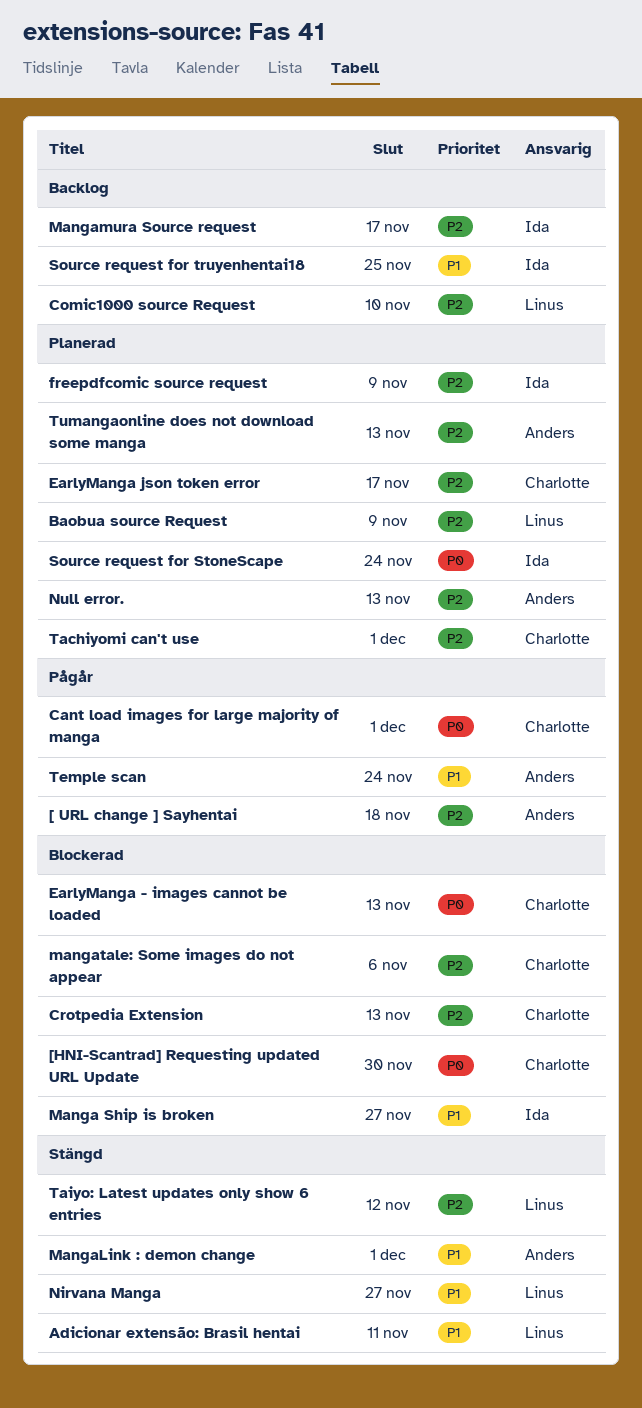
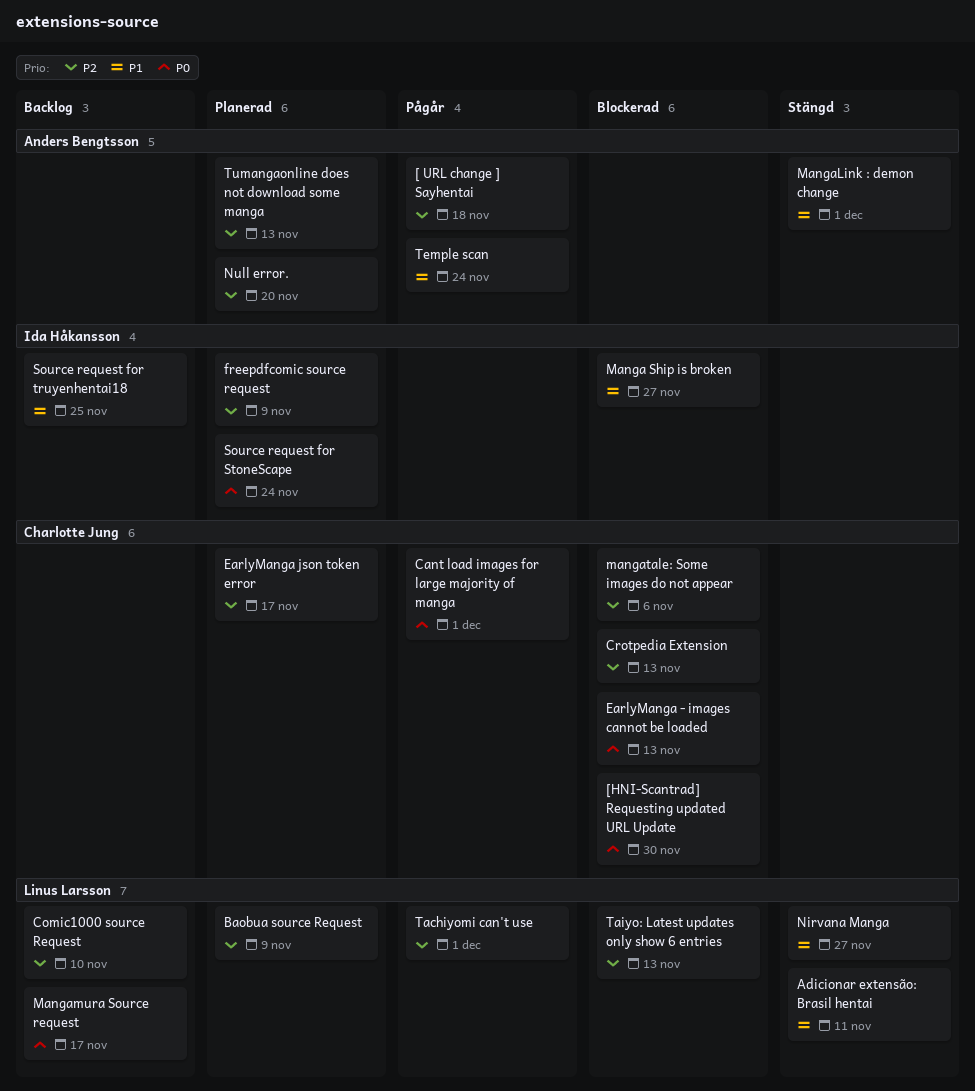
Mangamura Source request, owner: Ida Håkansson -> Linus Larsson
Mangamura Source request, priority: P2 -> P0
Null error., due: Nov 13 -> Nov 20
Tachiyomi can't use, status: Planerad -> Pågår
Tachiyomi can't use, owner: Charlotte Jung -> Linus Larsson
Taiyo: Latest updates only show 6 entries, status: Stängd -> Blockerad
Taiyo: Latest updates only show 6 entries, due: Nov 12 -> Nov 13

